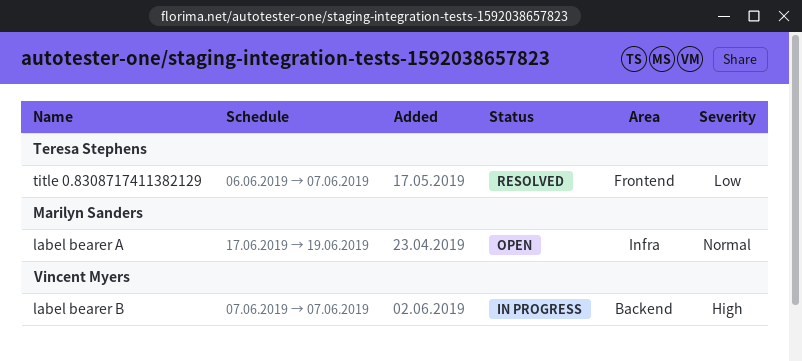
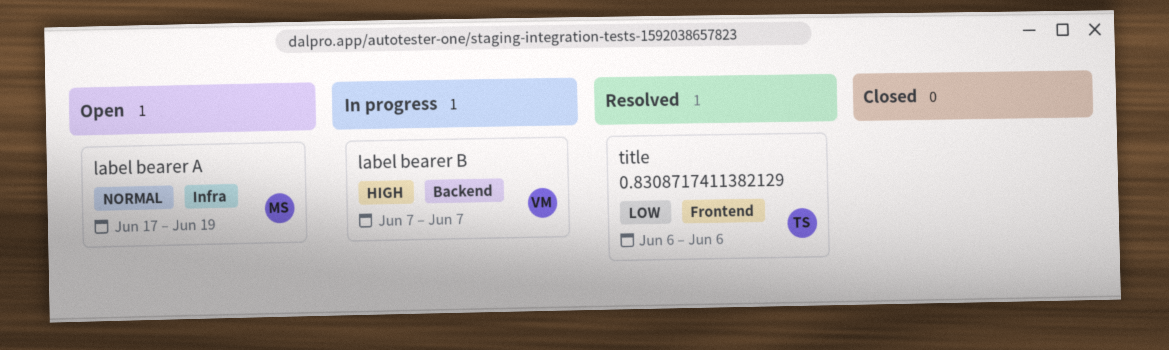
title 0.8308717411382129, due: Jun 7 -> Jun 6

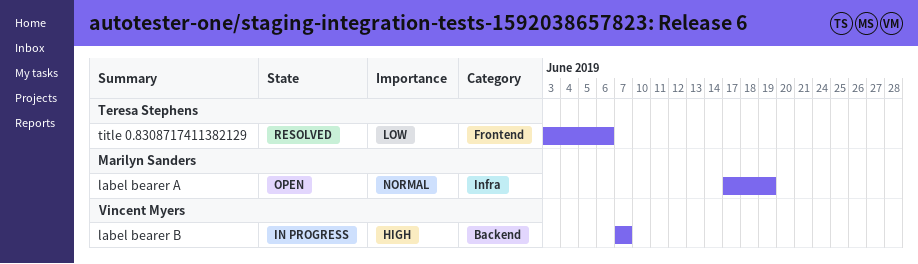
title 0.8308717411382129, start: Jun 6 -> Jun 3

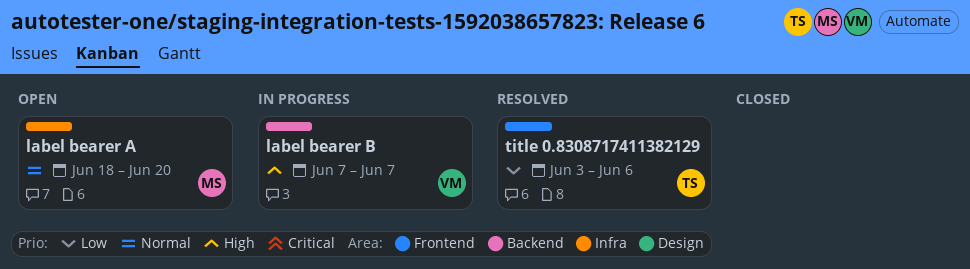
label bearer A, start: Jun 17 -> Jun 18
label bearer A, due: Jun 19 -> Jun 20

